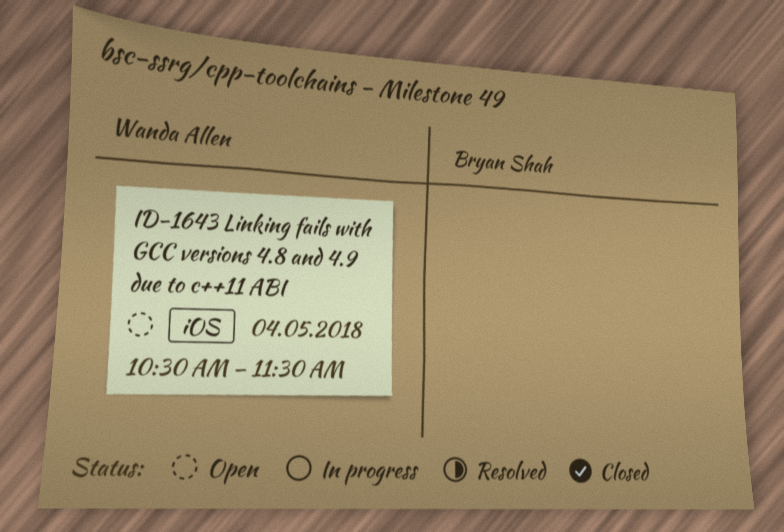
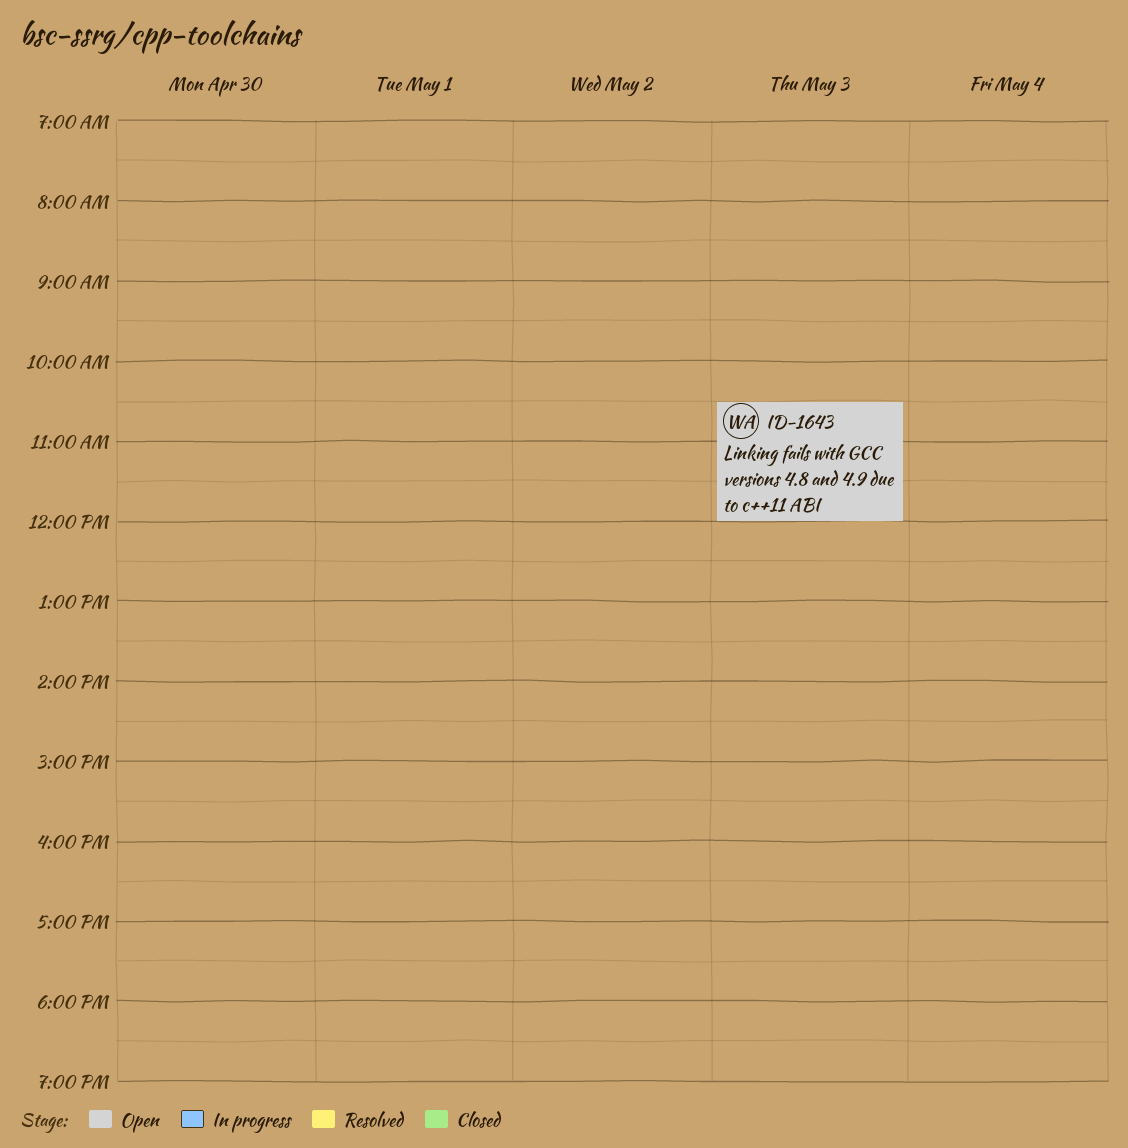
ID-1643, day: May 4 -> May 3
ID-1643, ends: 11:30 -> 12:00

